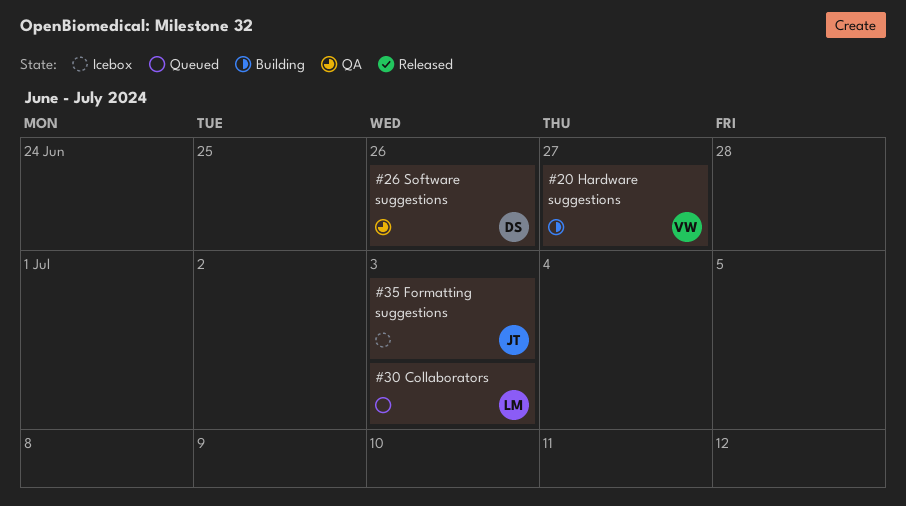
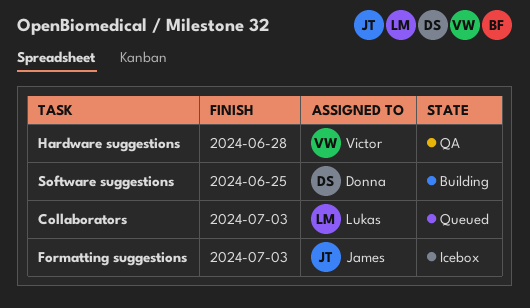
Hardware suggestions, status: Building -> QA
Hardware suggestions, due: Jun 27 -> Jun 28
Software suggestions, status: QA -> Building
Software suggestions, due: Jun 26 -> Jun 25

